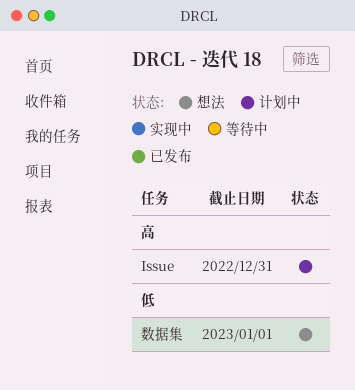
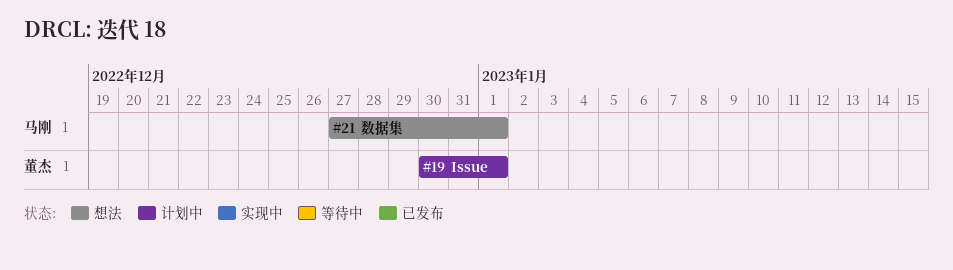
Issue, due: Dec 31 -> Jan 1

